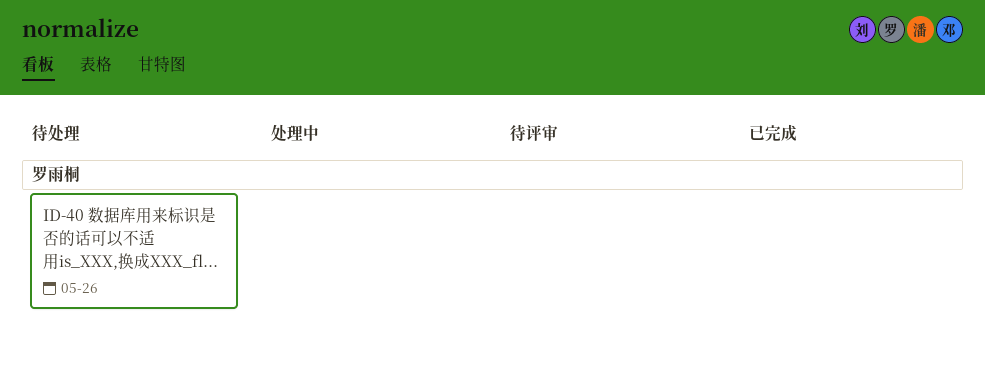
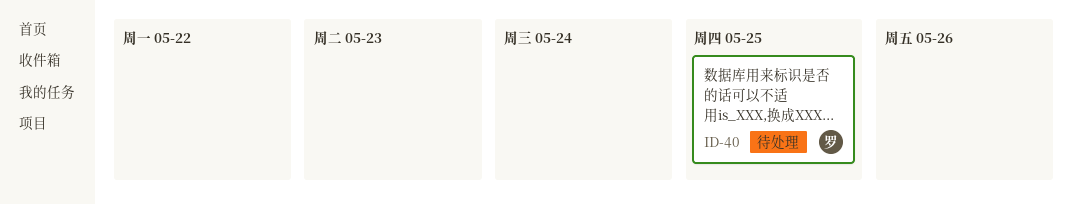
ID-40, due: May 26 -> May 25

